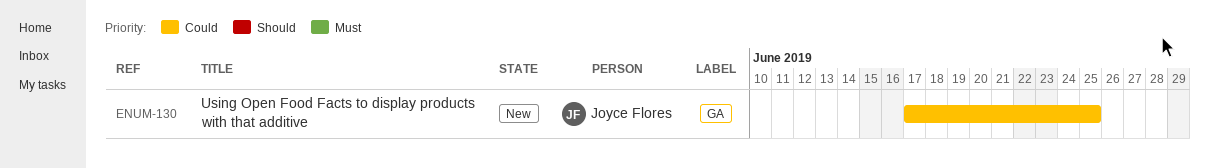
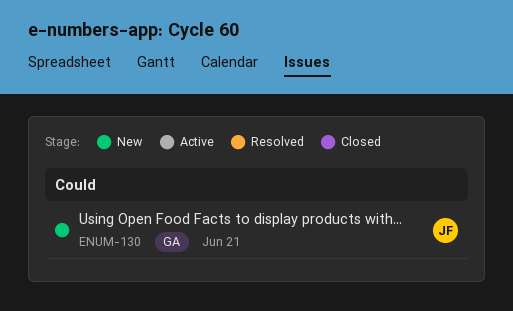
ENUM-130, due: Jun 25 -> Jun 21

